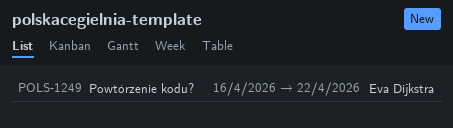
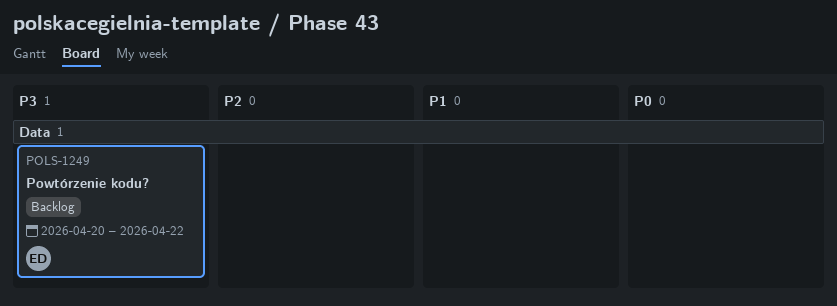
POLS-1249, start: Apr 16 -> Apr 20

